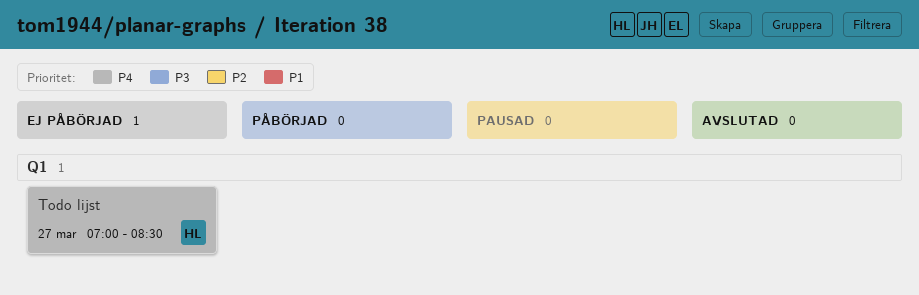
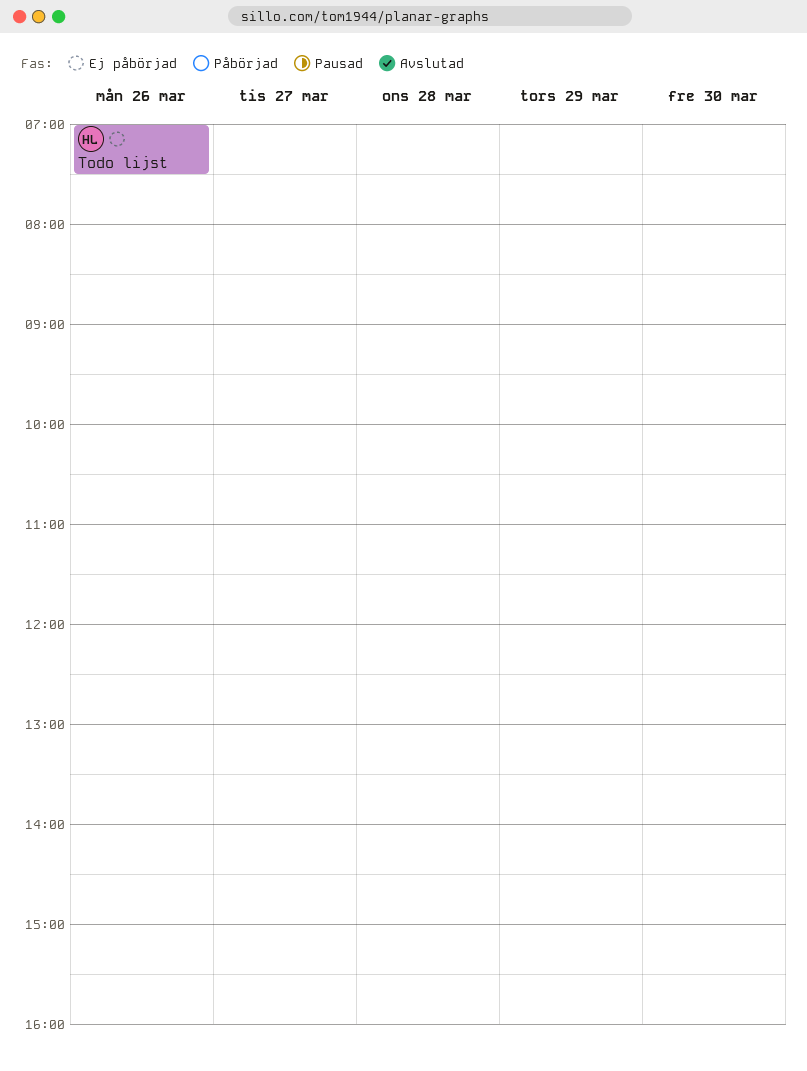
Todo lijst, day: Mar 27 -> Mar 26
Todo lijst, ends: 08:30 -> 07:30

